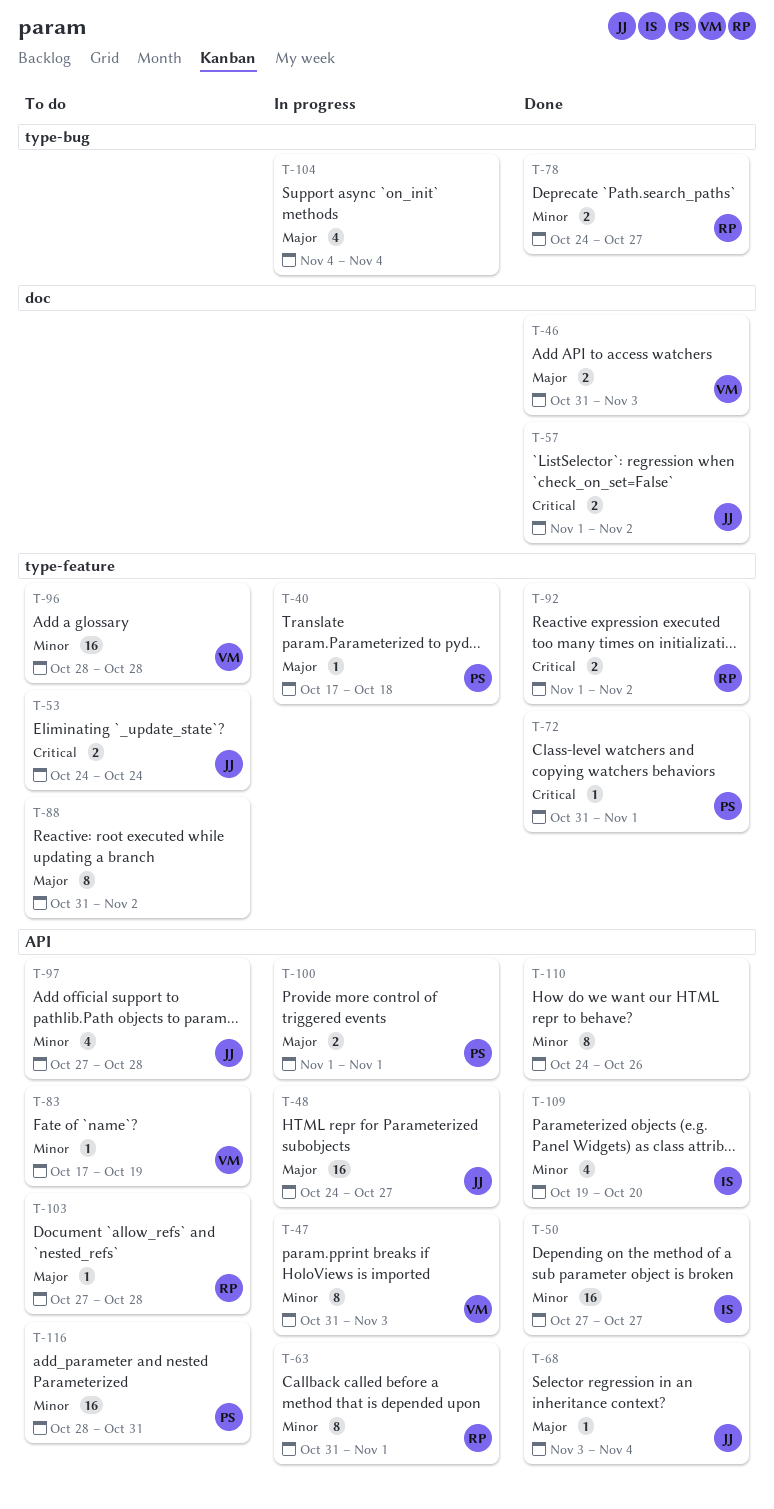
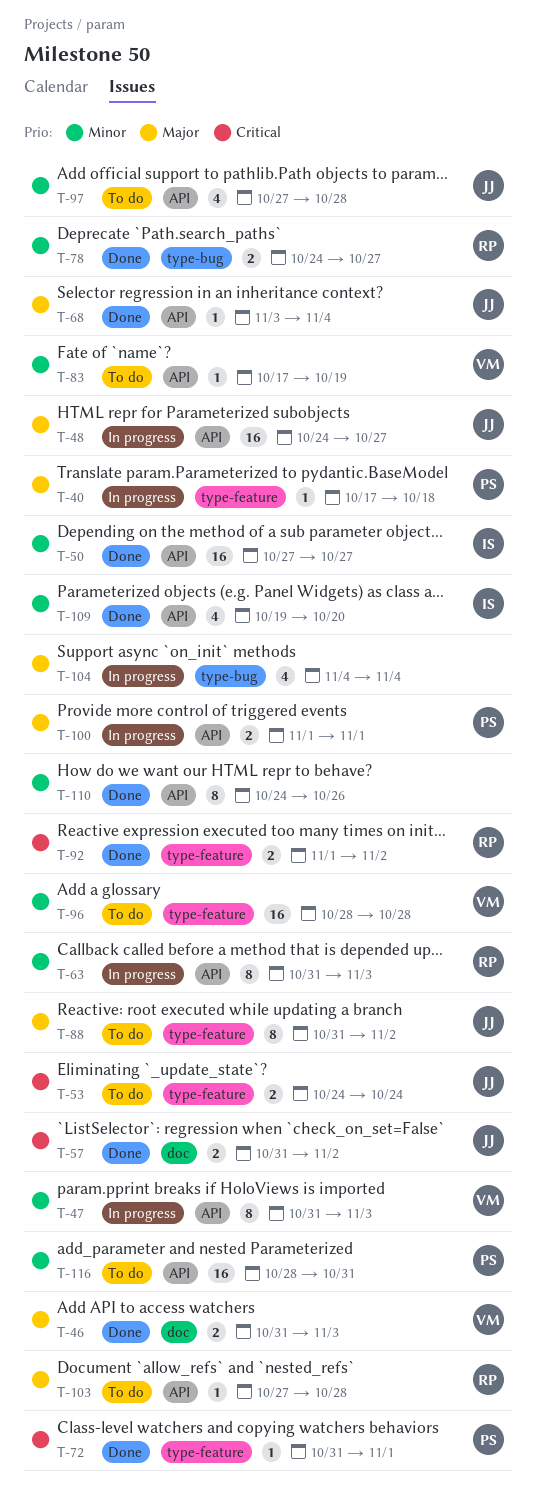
T-57, start: Nov 1 -> Oct 31
T-63, due: Nov 1 -> Nov 3
T-88, owner: none -> JJ

